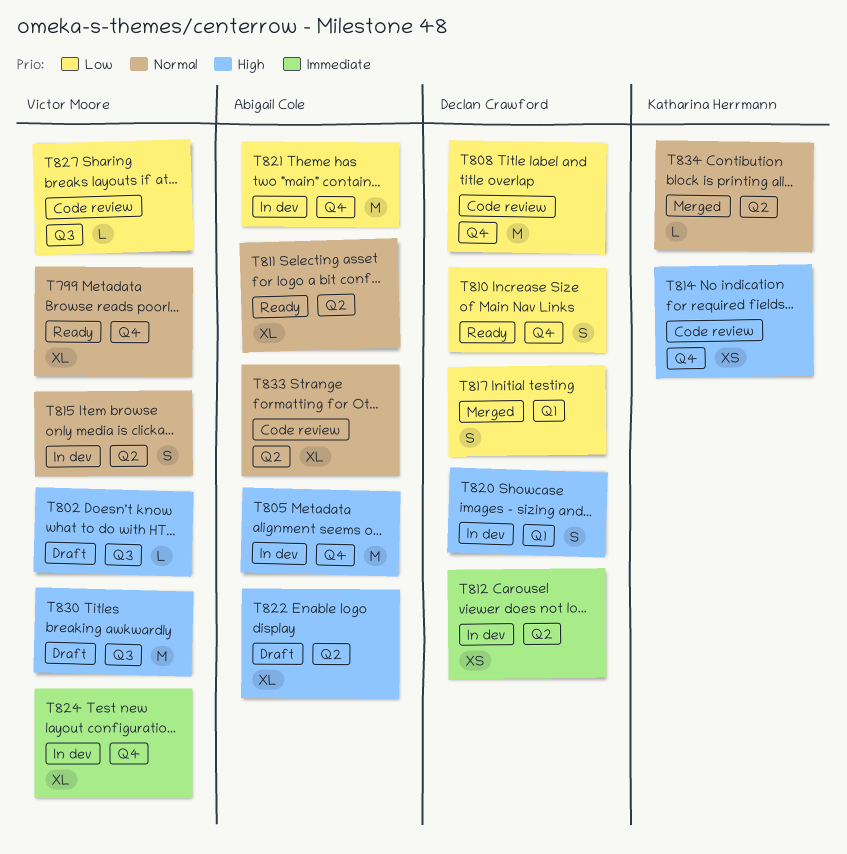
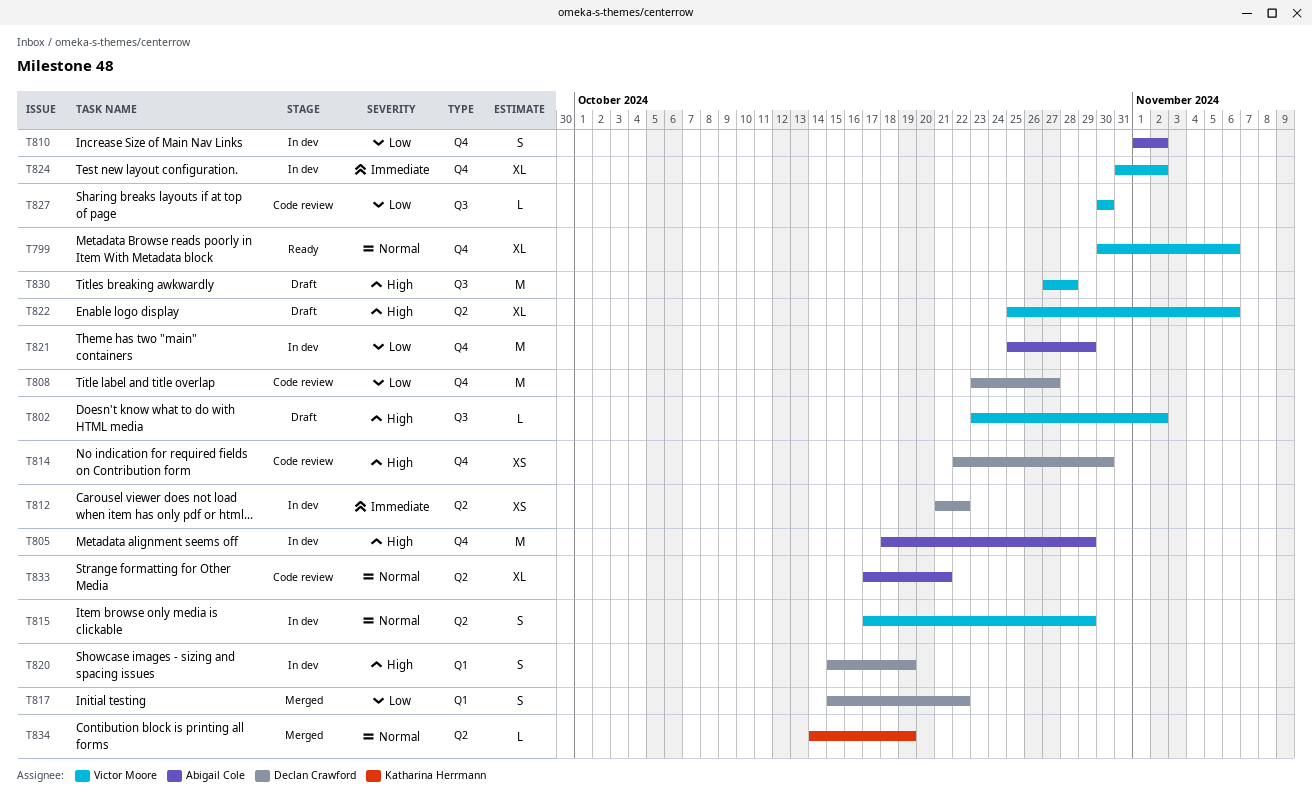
T810, status: Ready -> In dev
T810, owner: Declan Crawford -> Abigail Cole
T811: present -> none
T814, owner: Katharina Herrmann -> Declan Crawford
T822, owner: Abigail Cole -> Victor Moore

